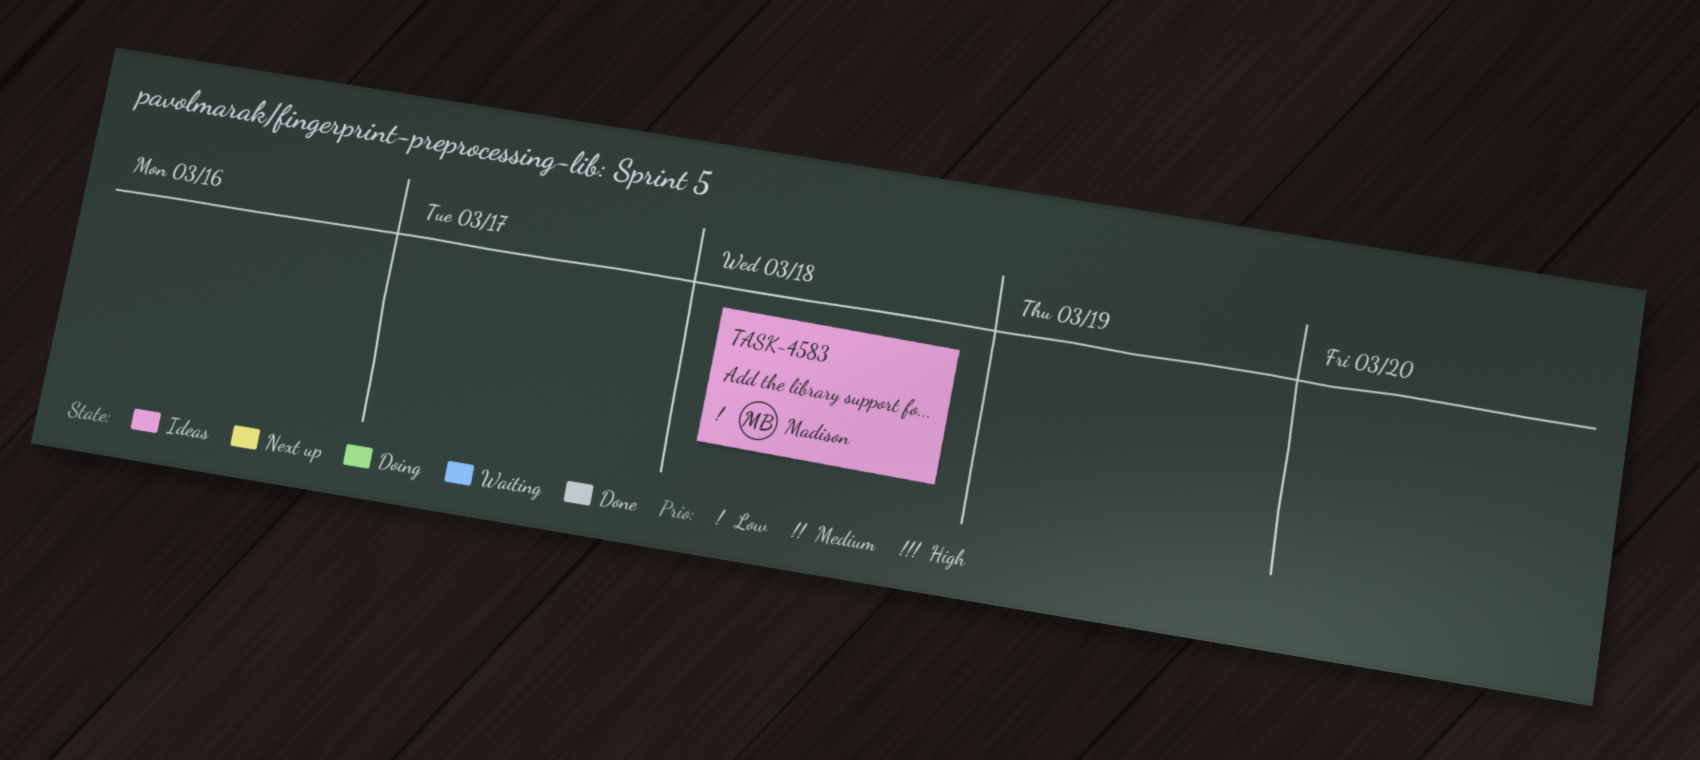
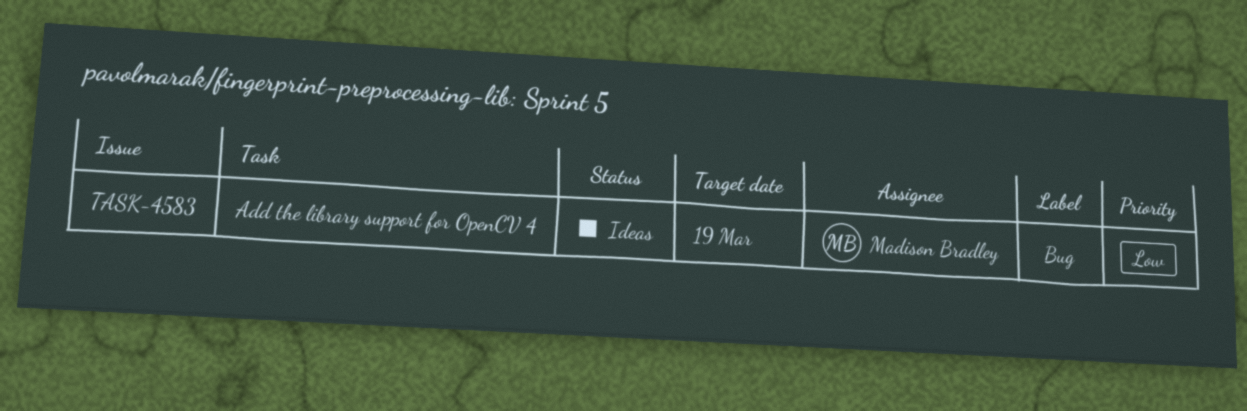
TASK-4583, due: Mar 18 -> Mar 19

